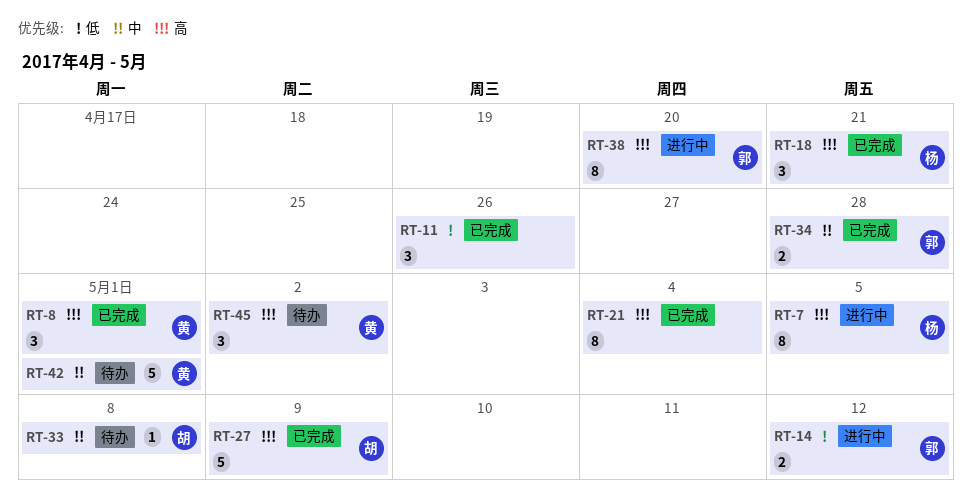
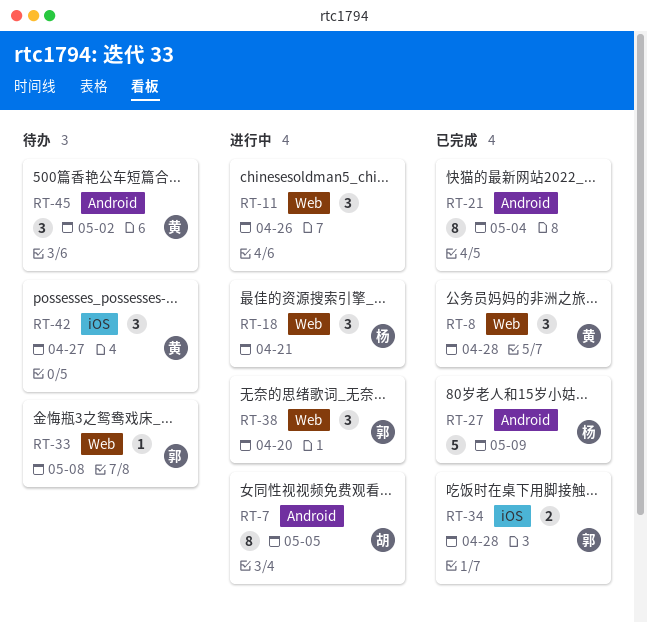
RT-7, owner: 杨 -> 胡
RT-8, due: May 1 -> Apr 28
RT-11, status: 已完成 -> 进行中
RT-14: present -> none
RT-18, status: 已完成 -> 进行中
RT-27, owner: 胡 -> 杨
RT-33, owner: 胡 -> 郭
RT-38, estimate: 8 -> 3
RT-42, estimate: 5 -> 3
RT-42, due: May 1 -> Apr 27

